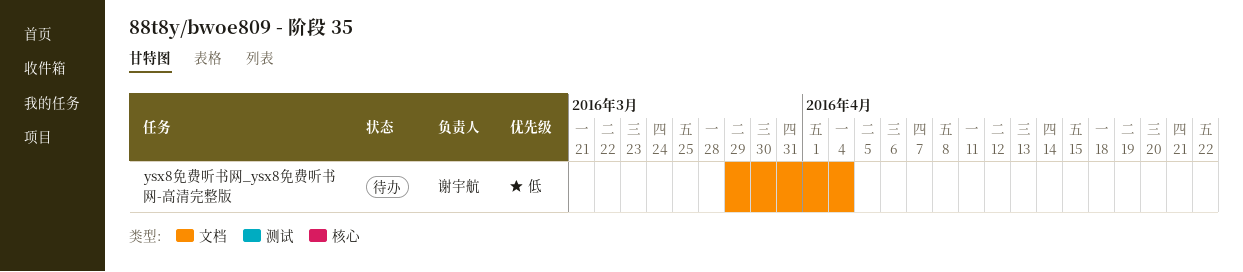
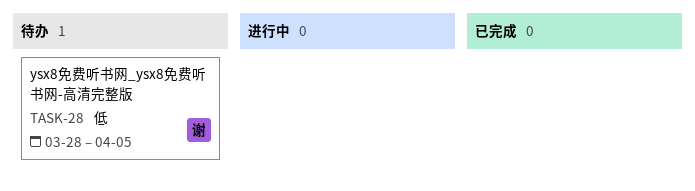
ysx8免费听书网_ysx8免费听书网-高清完整版, start: Mar 29 -> Mar 28
ysx8免费听书网_ysx8免费听书网-高清完整版, due: Apr 4 -> Apr 5

